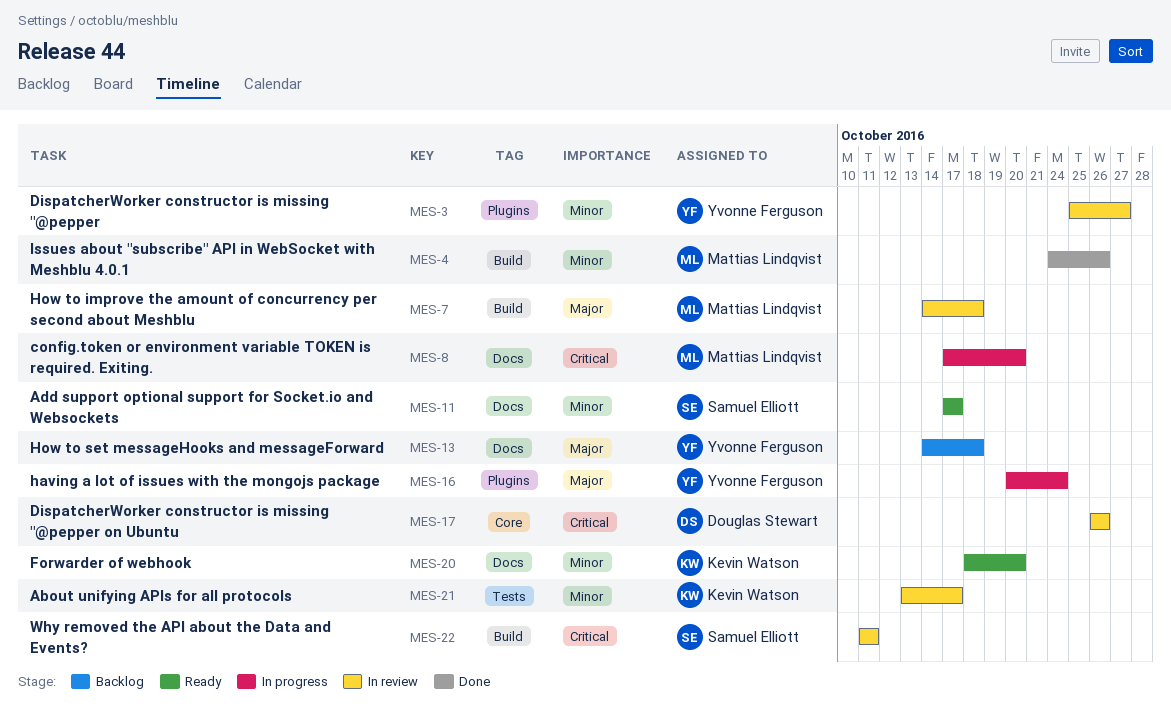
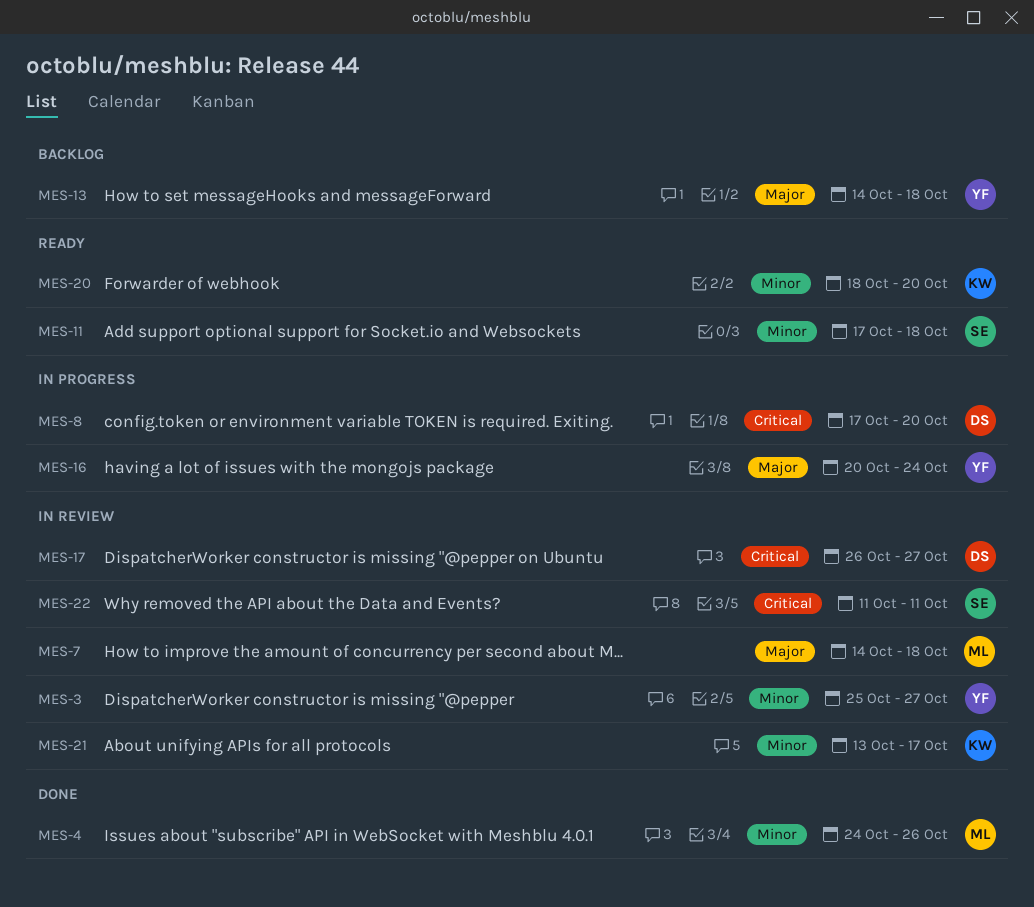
MES-8, owner: Mattias Lindqvist -> Douglas Stewart
MES-11, due: Oct 17 -> Oct 18
MES-17, due: Oct 26 -> Oct 27

